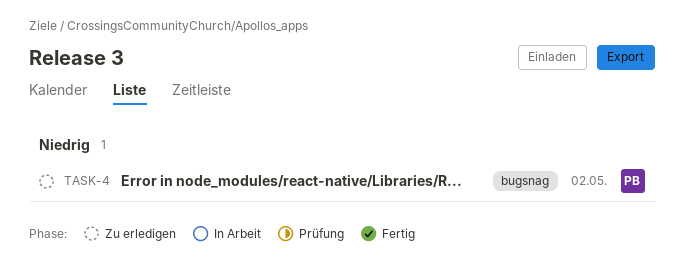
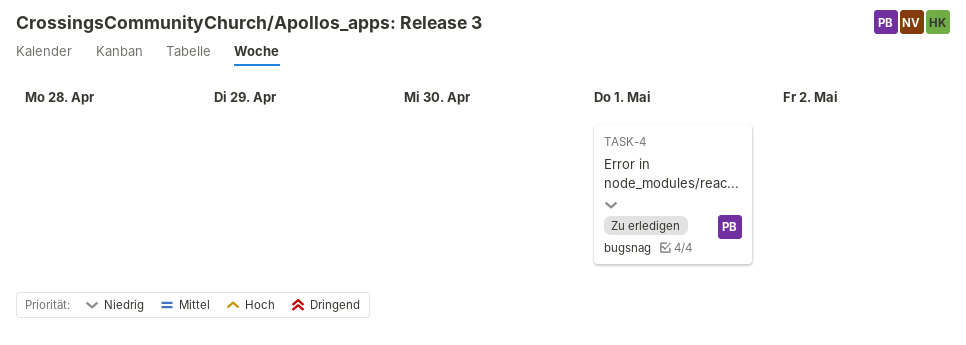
TASK-4, due: May 2 -> May 1

